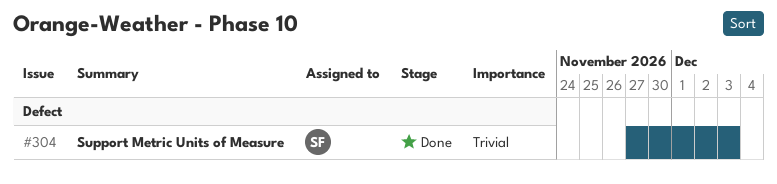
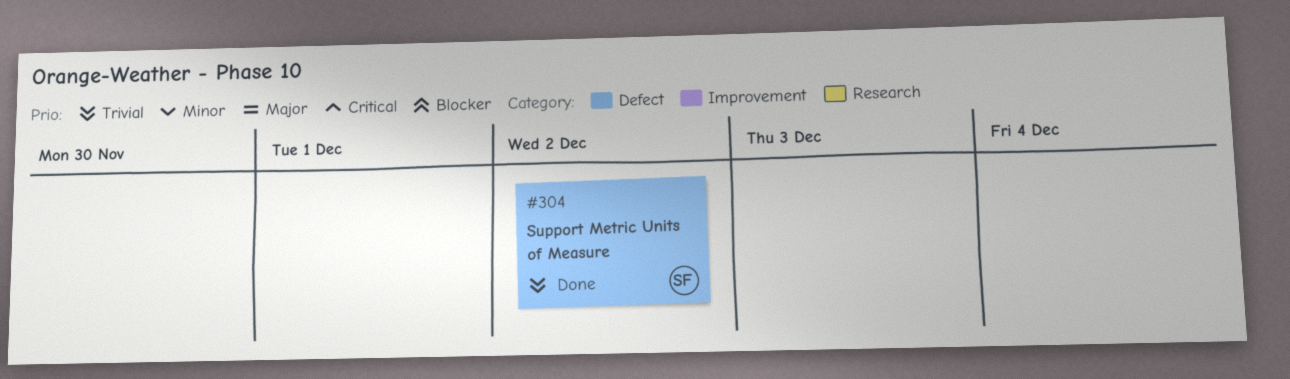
#304, due: Dec 3 -> Dec 2

